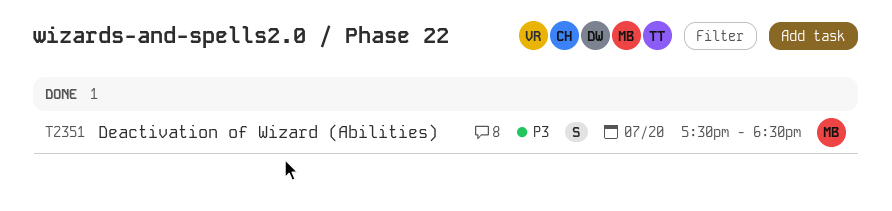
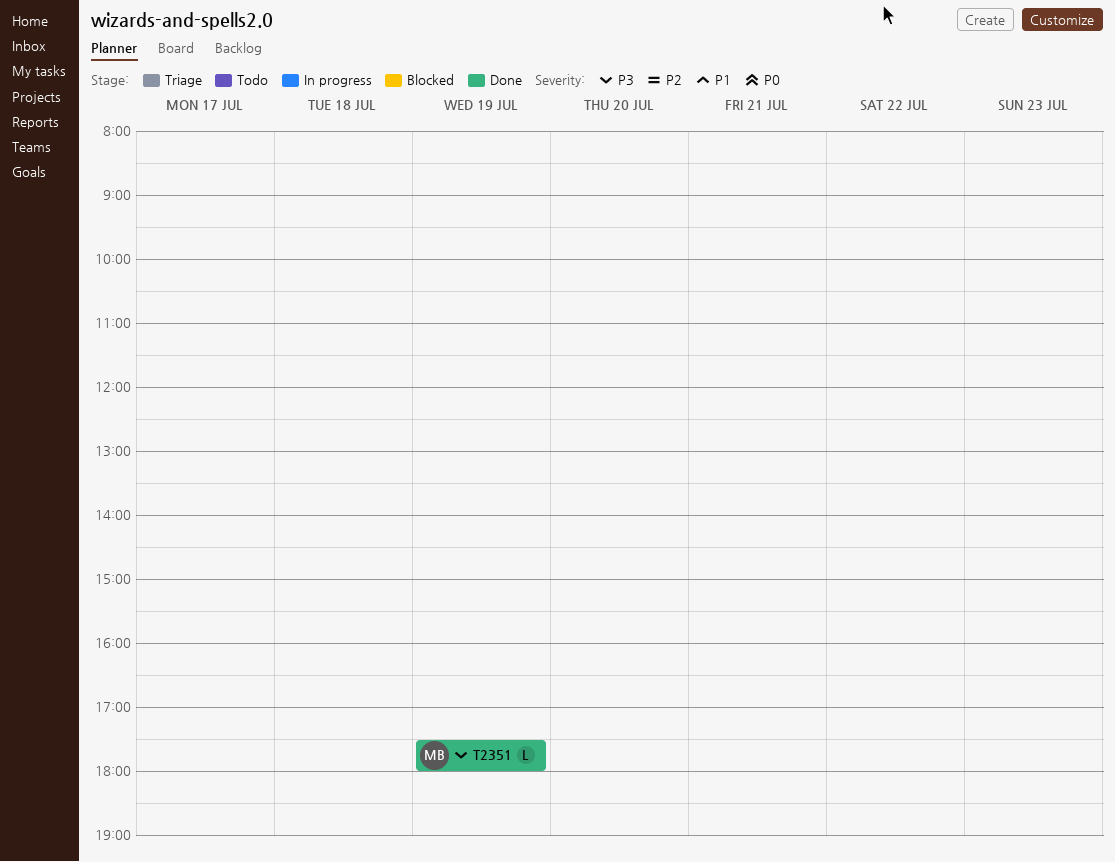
T2351, estimate: S -> L
T2351, day: Jul 20 -> Jul 19
T2351, ends: 18:30 -> 18:00

